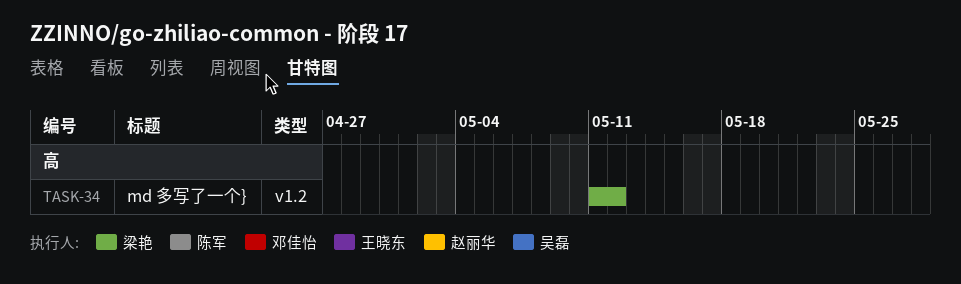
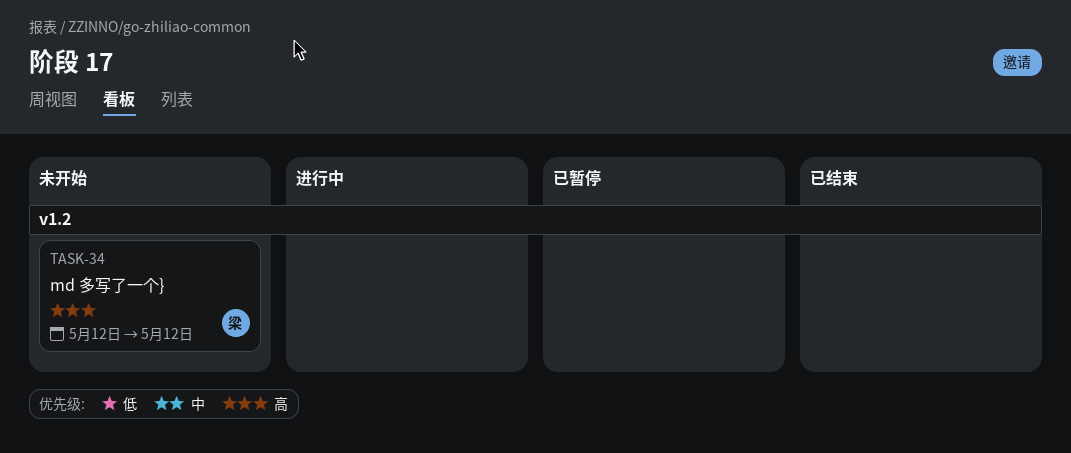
TASK-34, start: May 11 -> May 12

